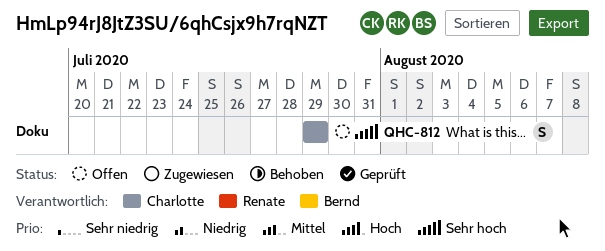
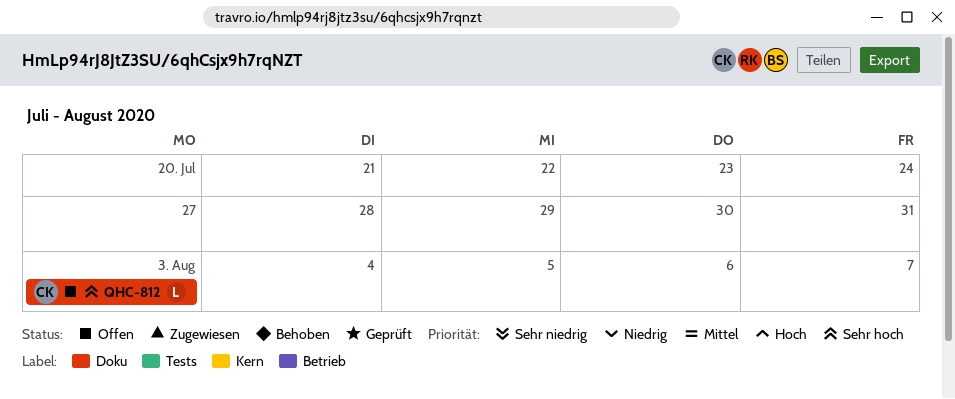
QHC-812, estimate: S -> L
QHC-812, start: Jul 29 -> Aug 3
QHC-812, due: Jul 29 -> Aug 3

